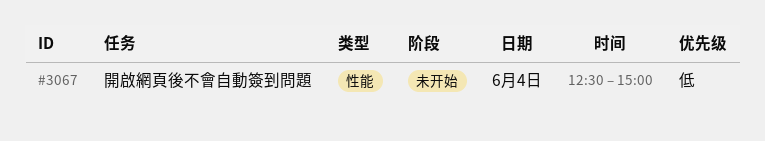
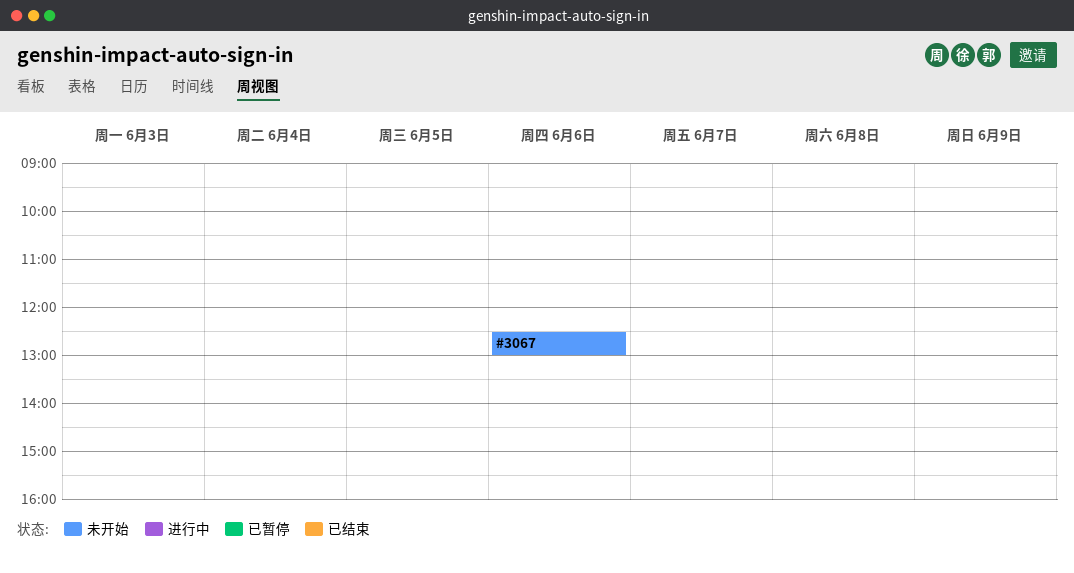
#3067, day: Jun 4 -> Jun 6
#3067, ends: 15:00 -> 13:00

